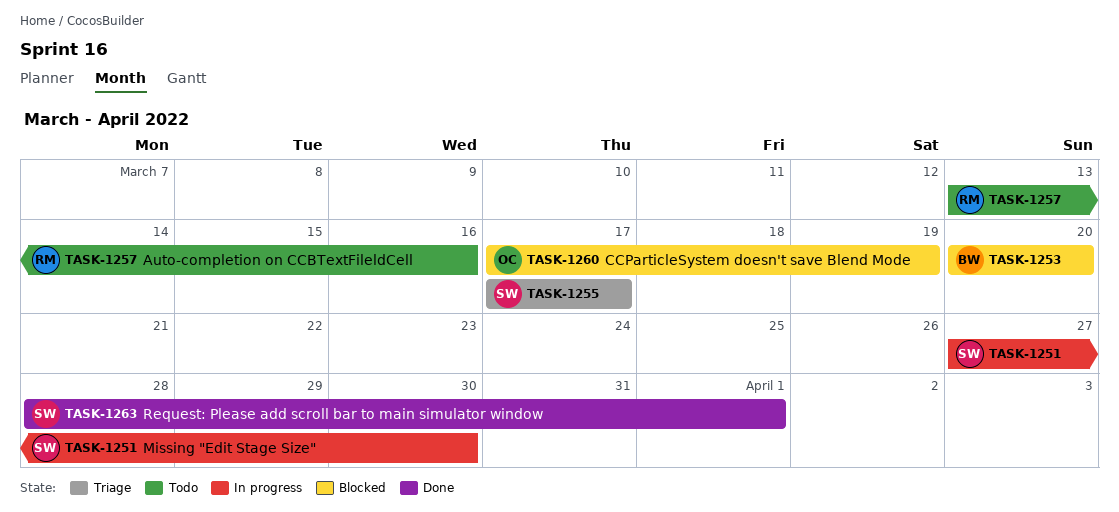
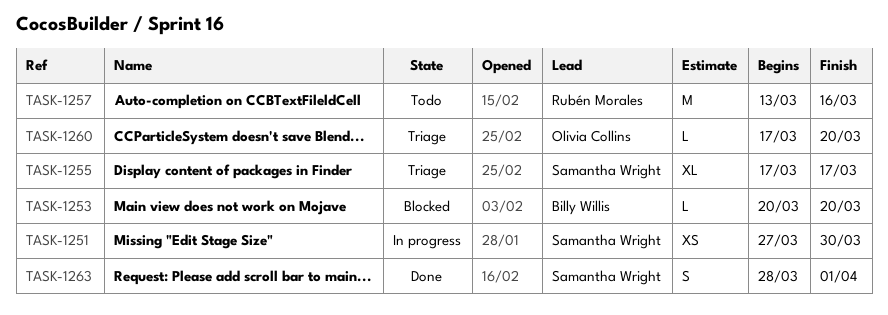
TASK-1260, status: Blocked -> Triage
TASK-1260, due: Mar 19 -> Mar 20

